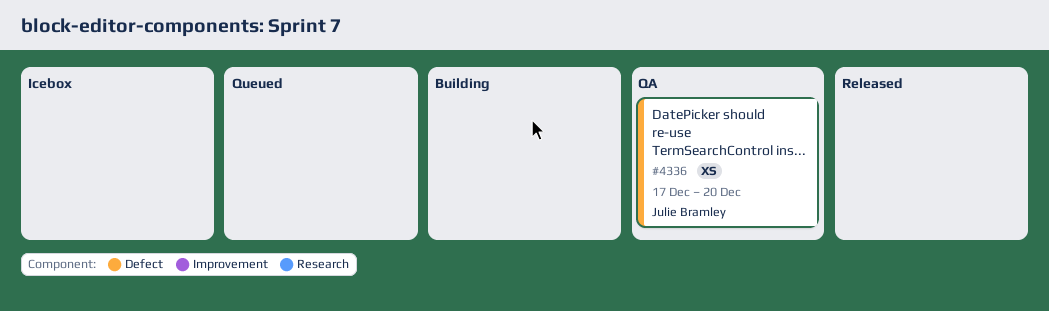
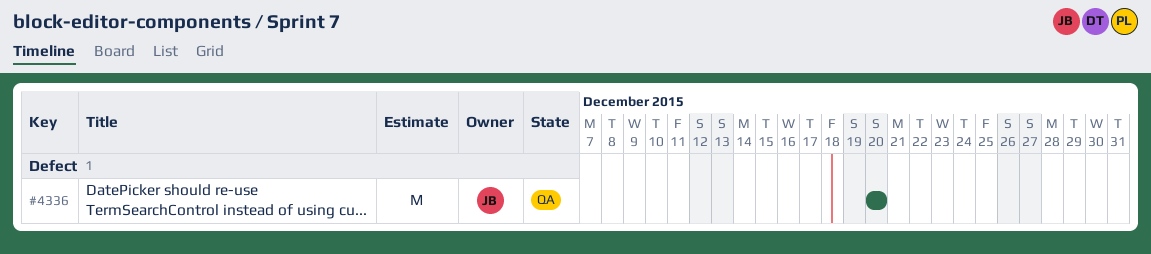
#4336, estimate: XS -> M
#4336, start: Dec 17 -> Dec 20

